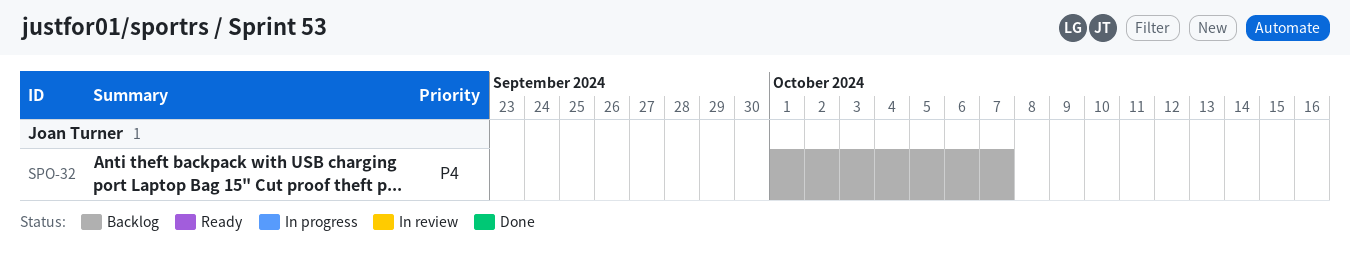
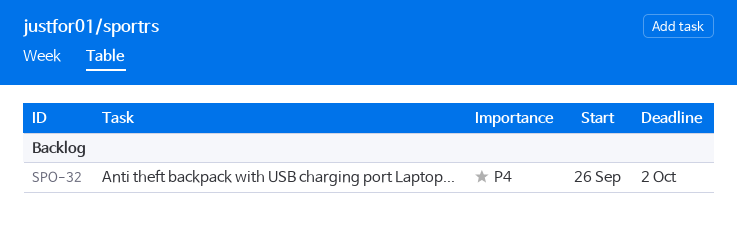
SPO-32, start: Oct 1 -> Sep 26
SPO-32, due: Oct 7 -> Oct 2

